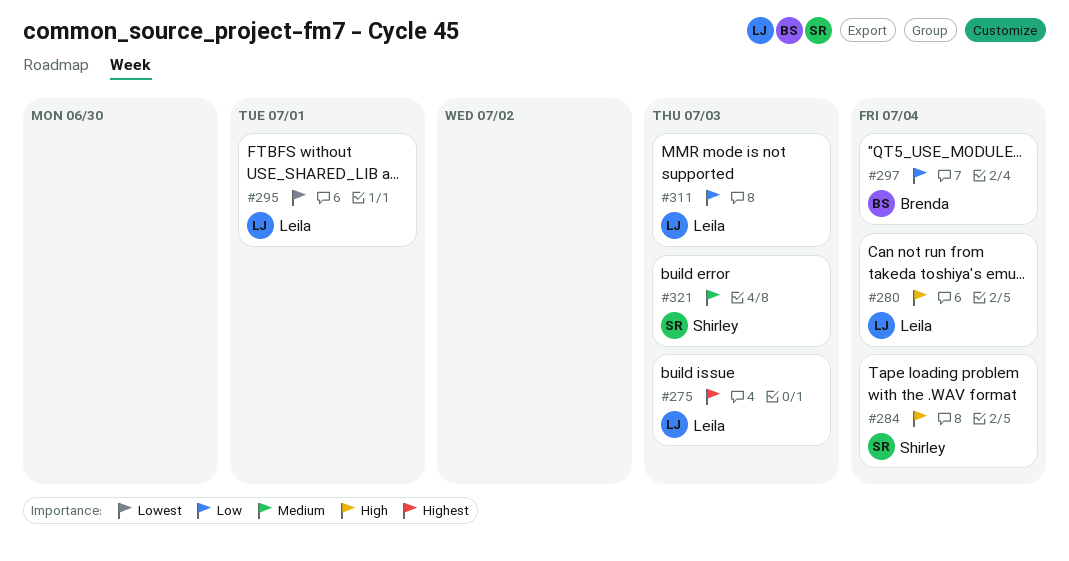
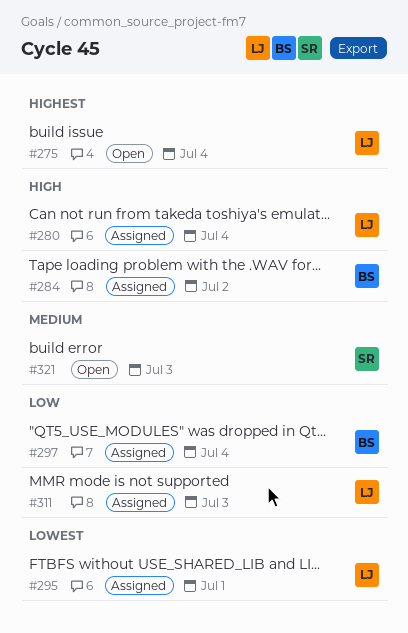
#275, due: Jul 3 -> Jul 4
#284, owner: Shirley -> Brenda
#284, due: Jul 4 -> Jul 2

